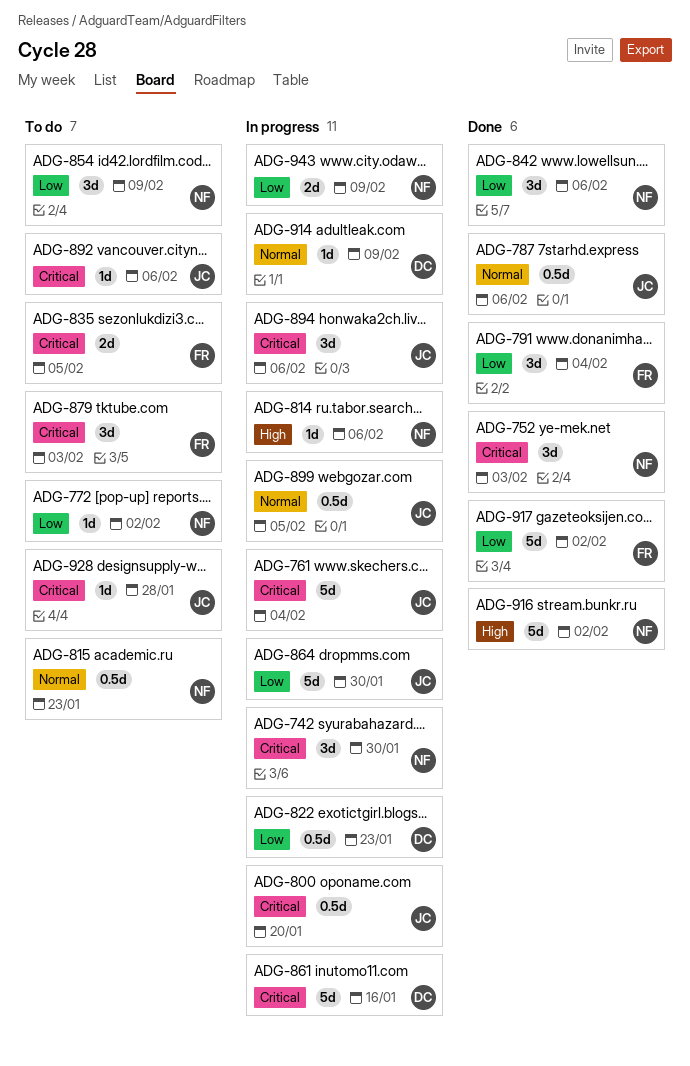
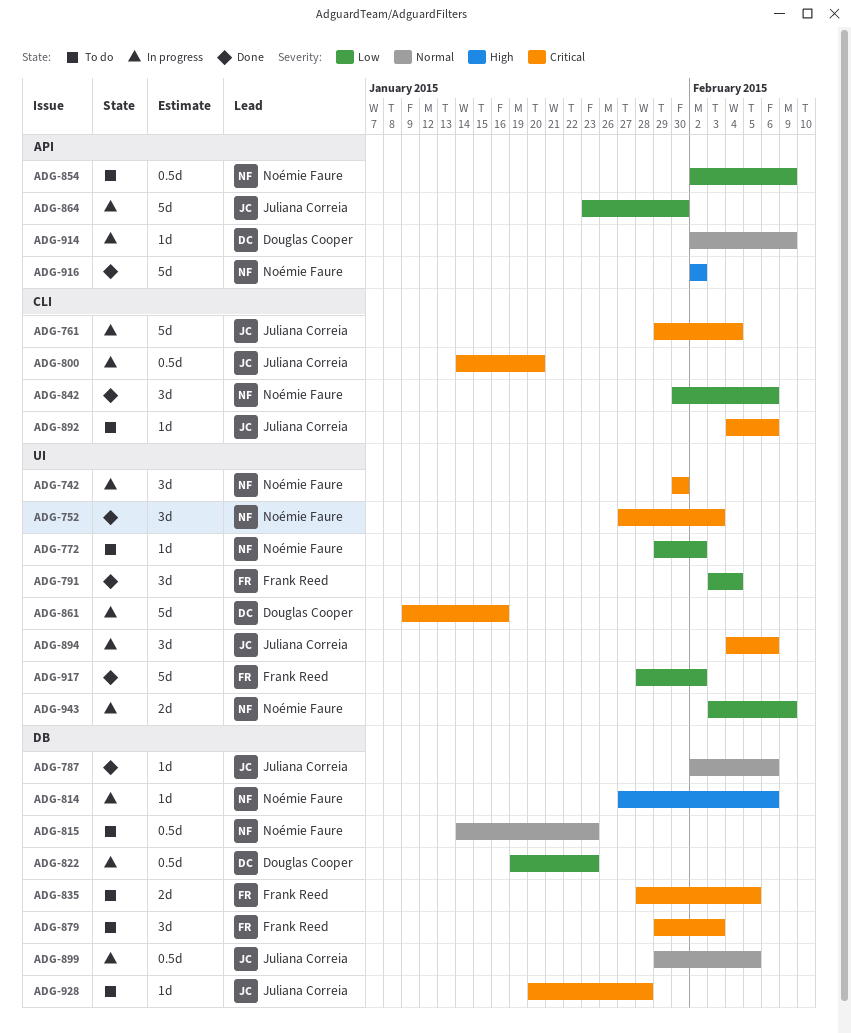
ADG-787, estimate: 0.5d -> 1d
ADG-854, estimate: 3d -> 0.5d

